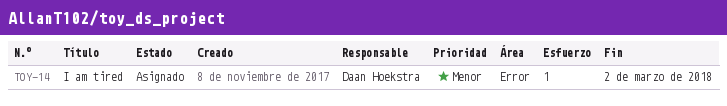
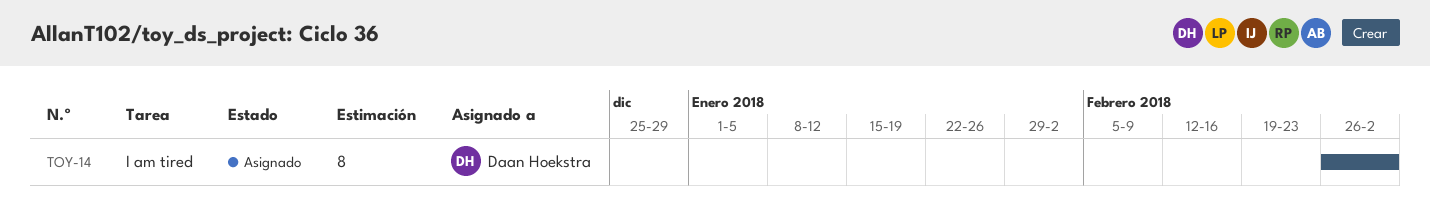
TOY-14, estimate: 1 -> 8

